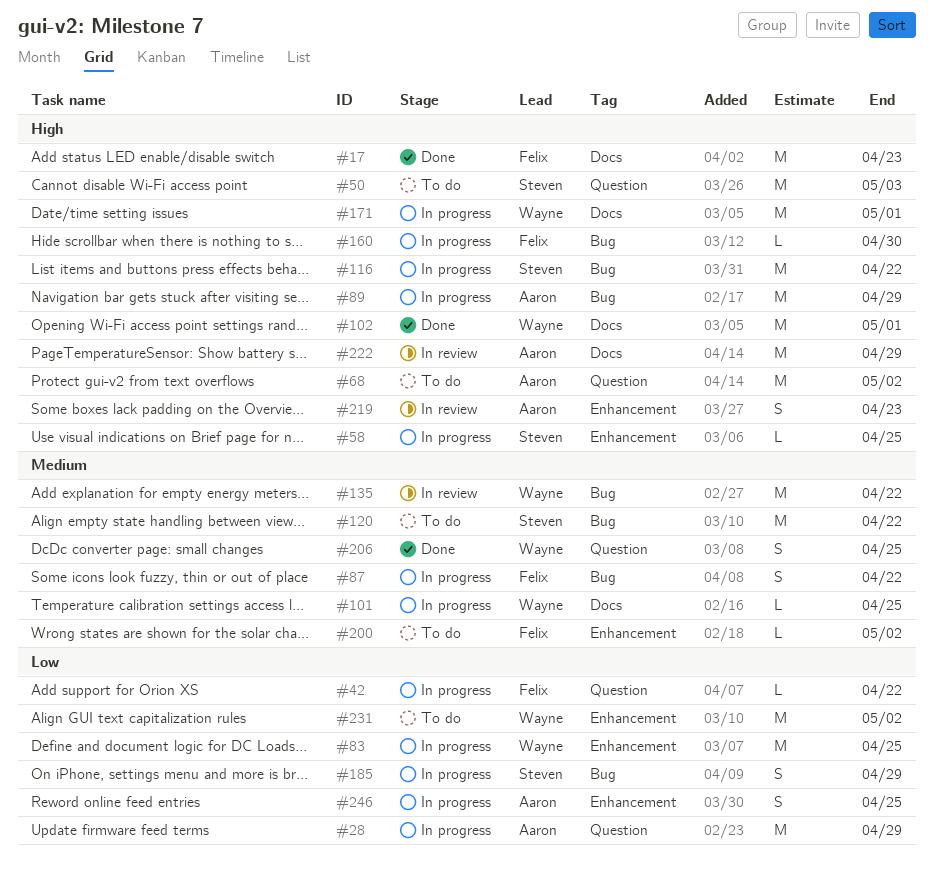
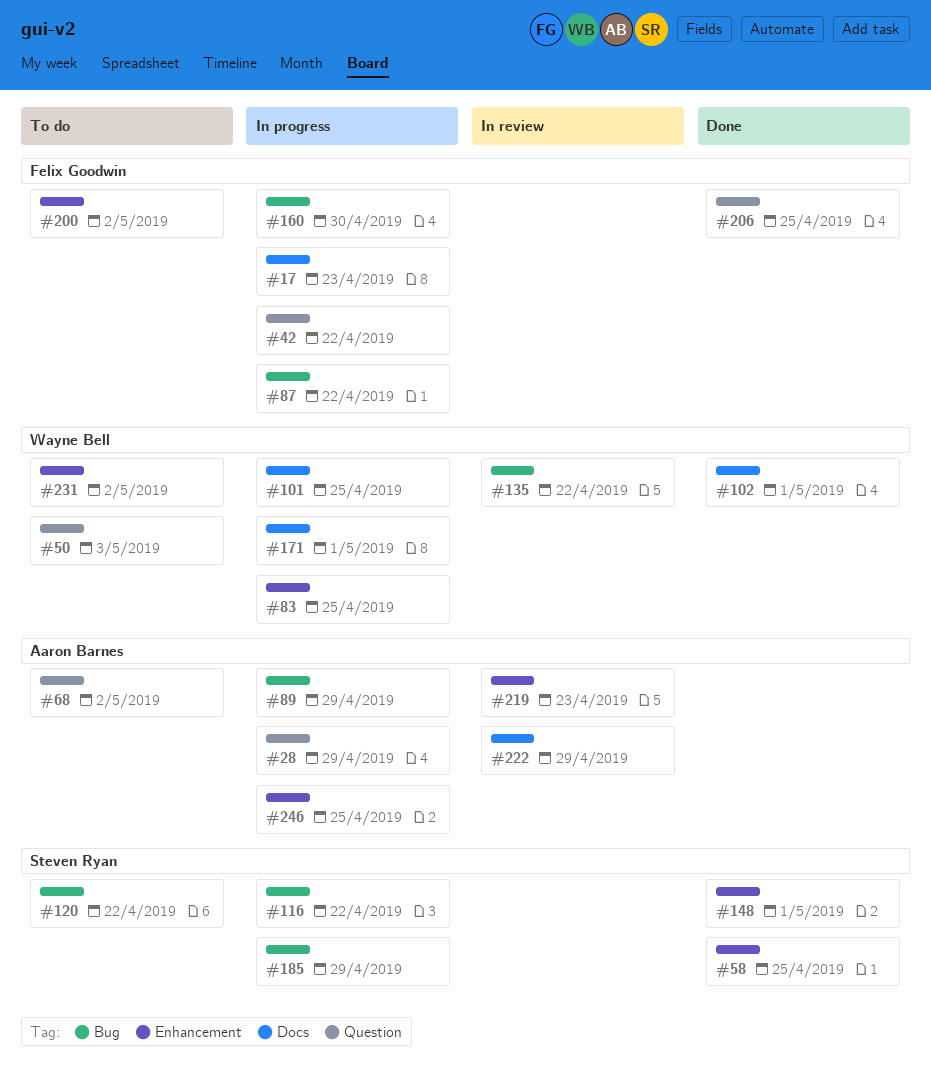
#17, status: Done -> In progress
#50, owner: Steven Ryan -> Wayne Bell
#58, status: In progress -> Done
#148: none -> present
#206, owner: Wayne Bell -> Felix Goodwin

